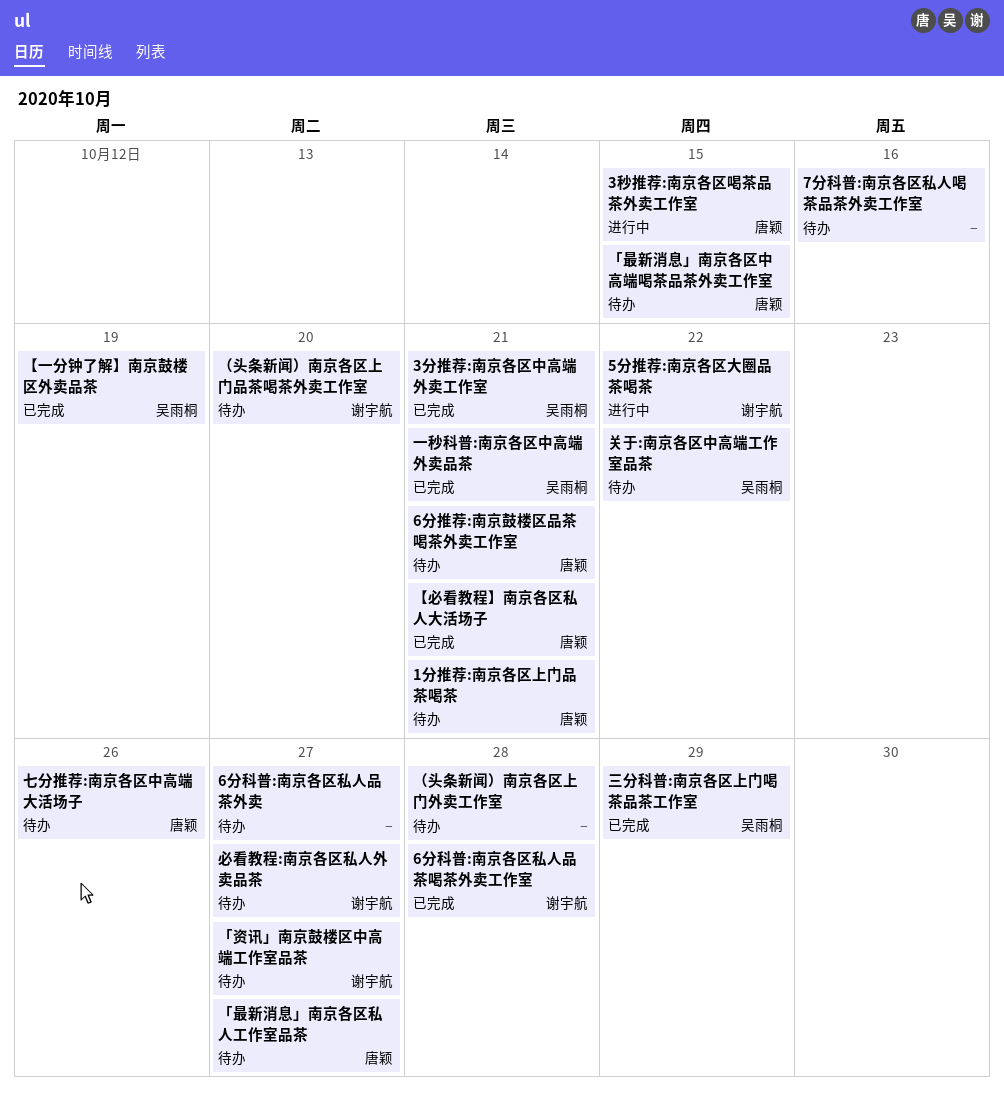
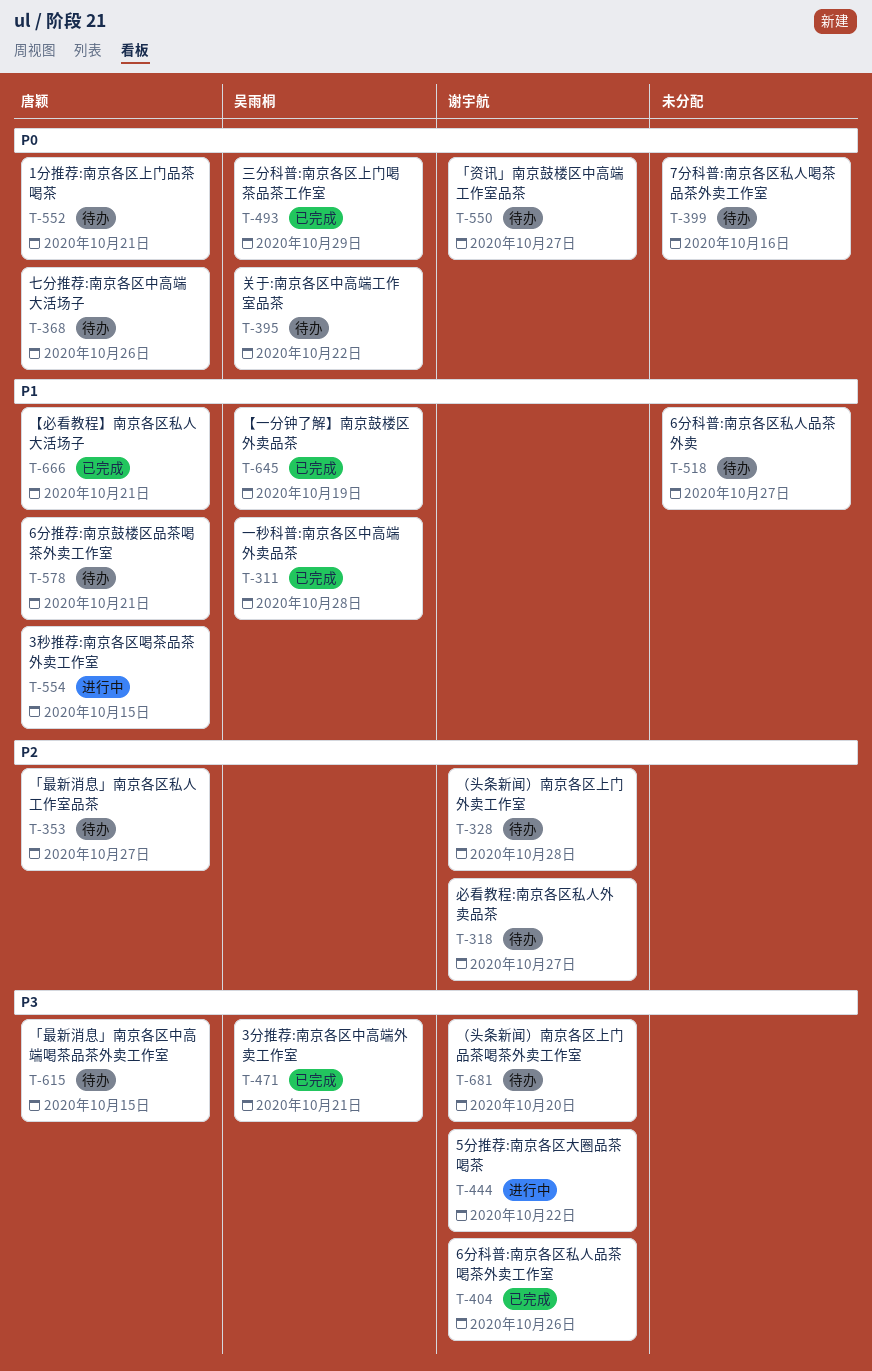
6分科普:南京各区私人品茶喝茶外卖工作室, due: Oct 28 -> Oct 26
一秒科普:南京各区中高端外卖品茶, due: Oct 21 -> Oct 28
（头条新闻）南京各区上门外卖工作室, owner: none -> 谢宇航

